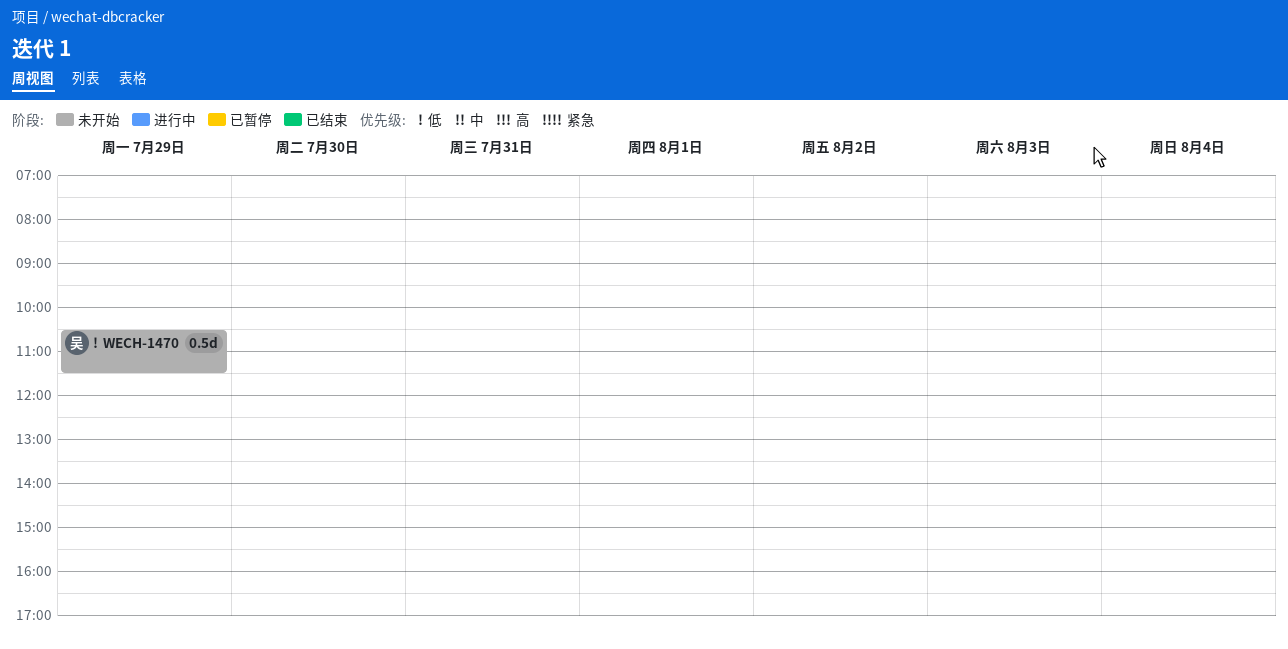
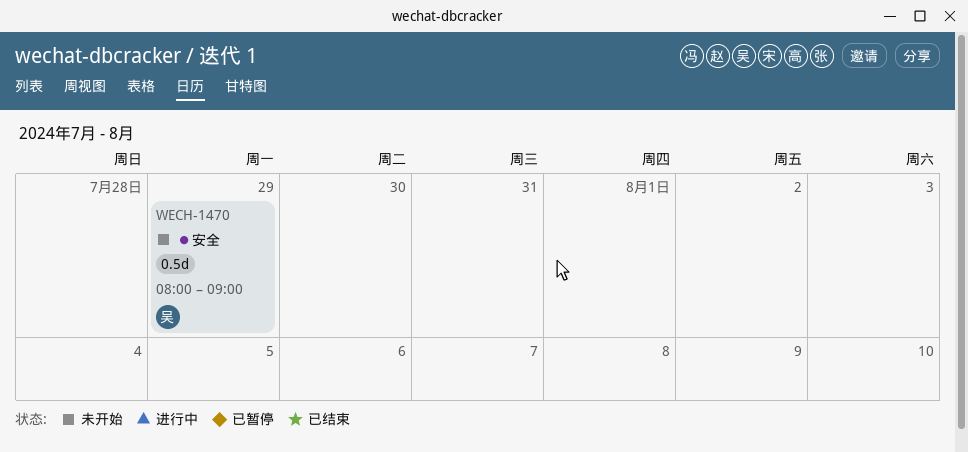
WECH-1470, begins: 10:30 -> 08:00
WECH-1470, ends: 11:30 -> 09:00

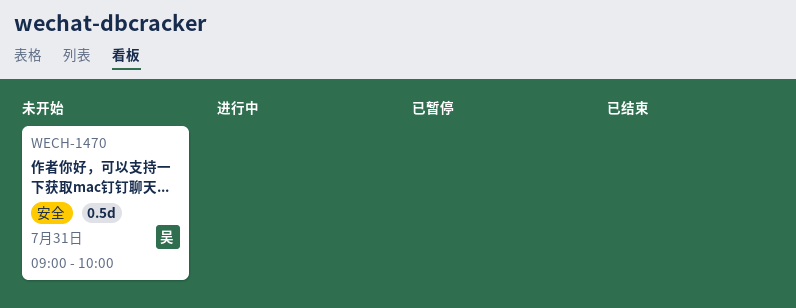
WECH-1470, day: Jul 29 -> Jul 31
WECH-1470, begins: 08:00 -> 09:00
WECH-1470, ends: 09:00 -> 10:00

